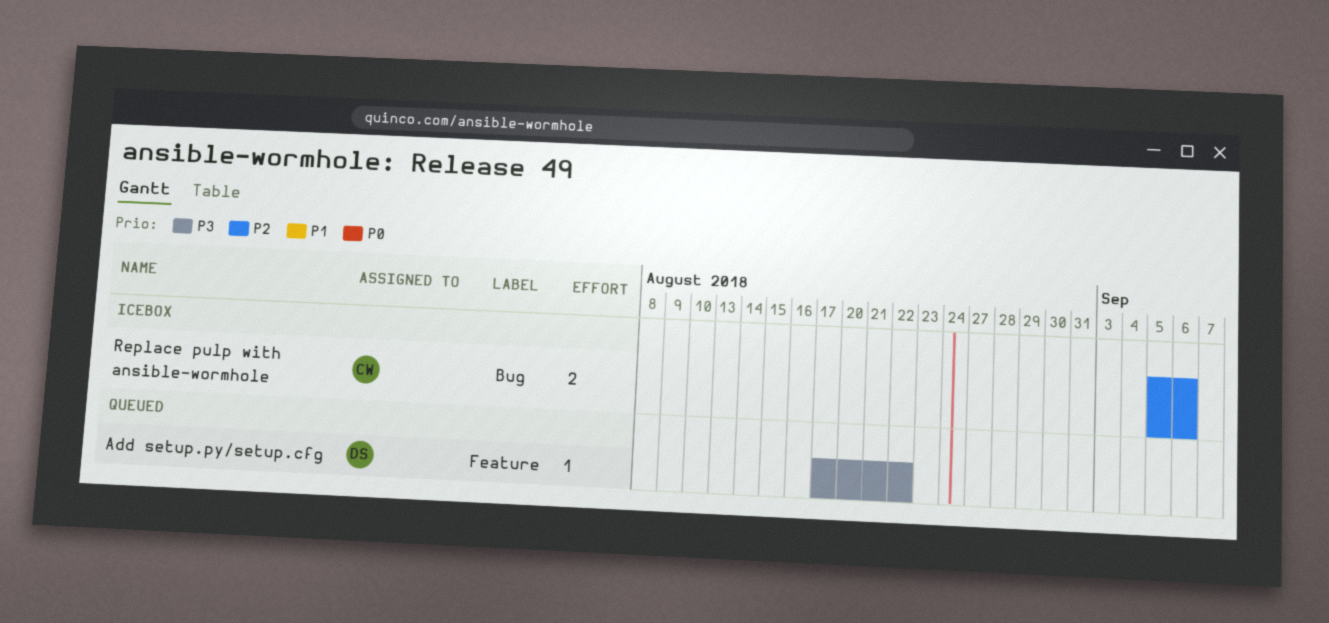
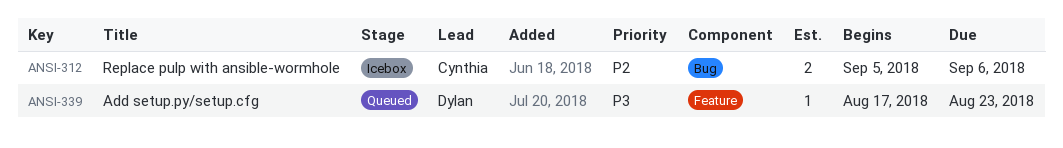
Add setup.py/setup.cfg, due: Aug 22 -> Aug 23

